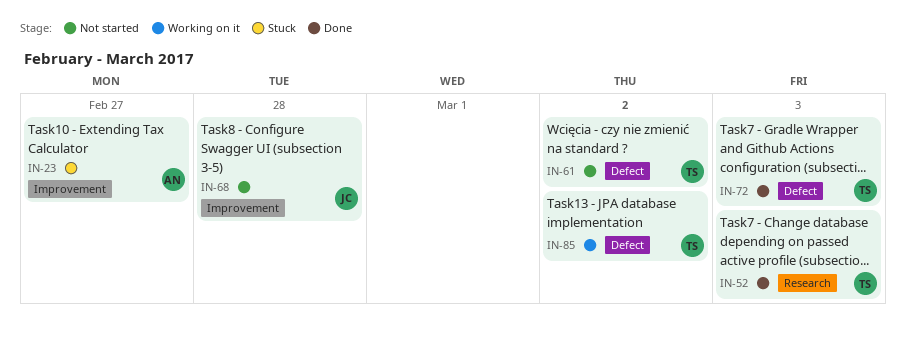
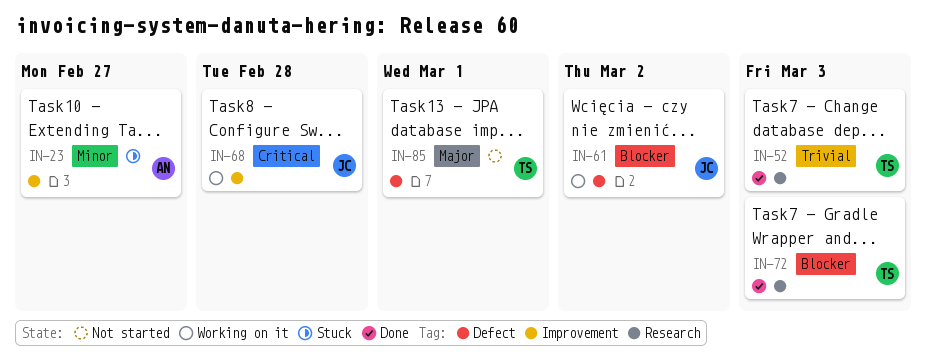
IN-61, status: Not started -> Working on it
IN-61, owner: TS -> JC
IN-68, status: Not started -> Working on it
IN-72, label: Defect -> Research
IN-85, status: Working on it -> Not started
IN-85, due: Mar 2 -> Mar 1

